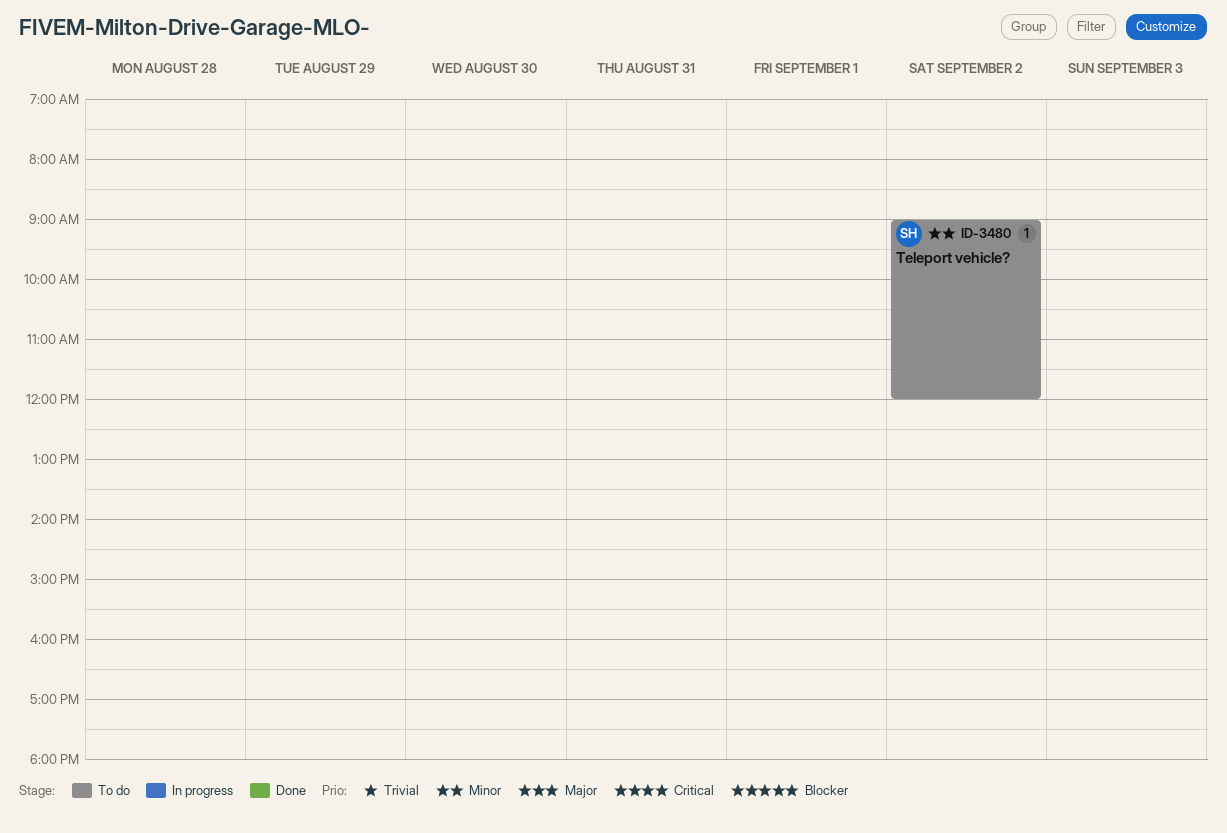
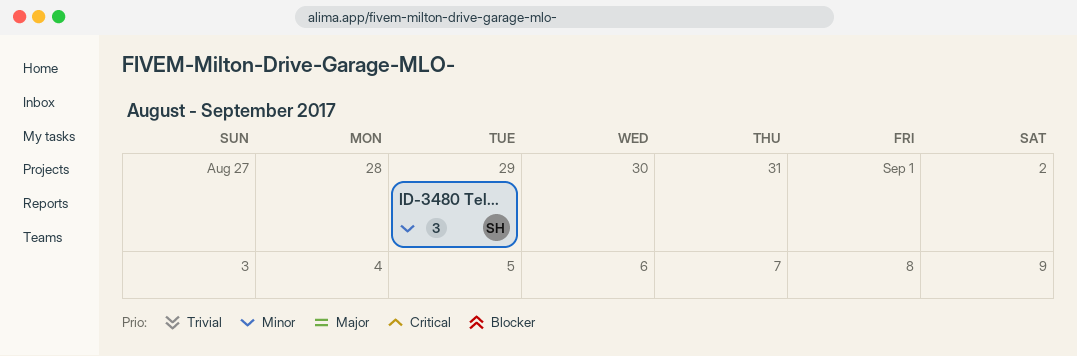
ID-3480, estimate: 1 -> 3
ID-3480, day: Sep 2 -> Aug 29

